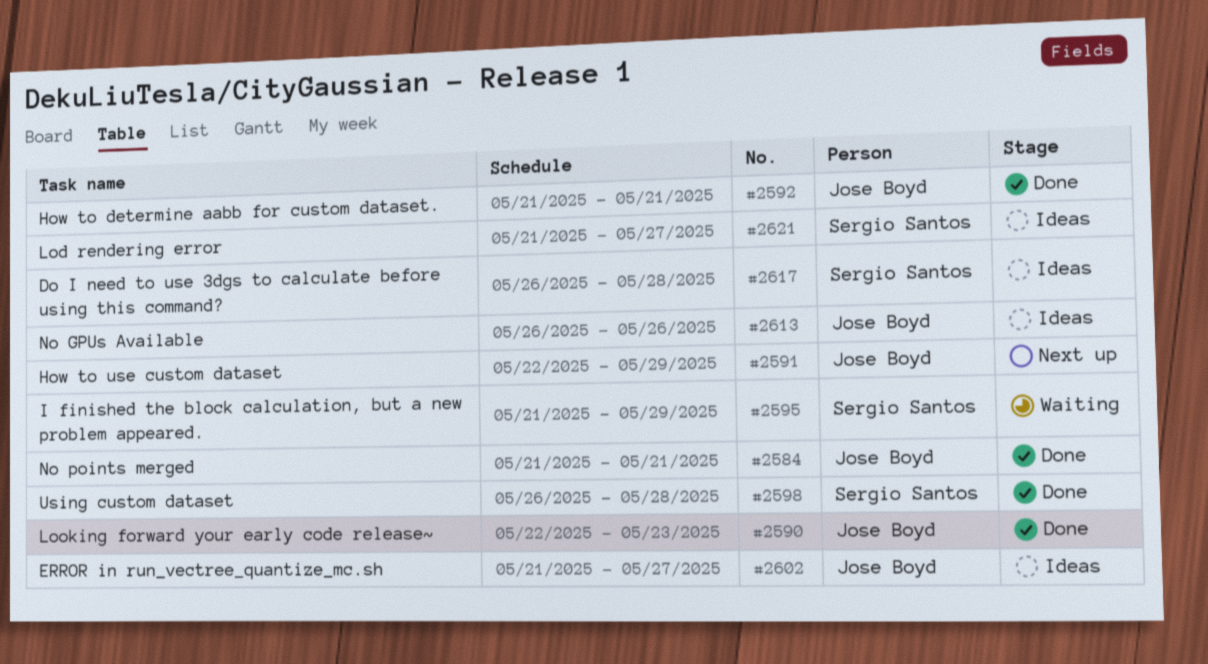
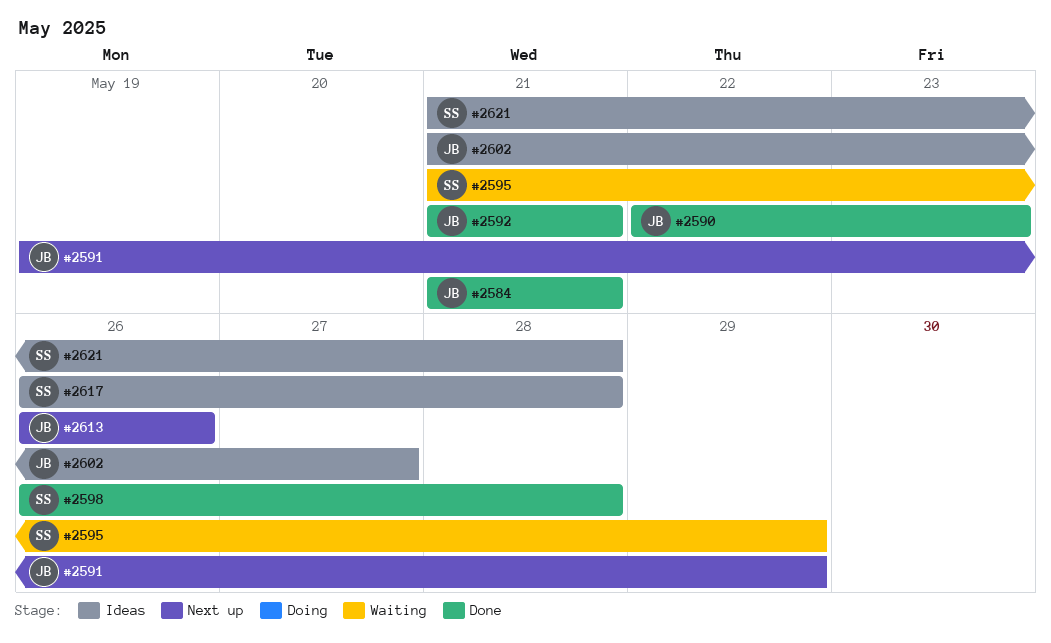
#2591, start: May 22 -> May 19
#2613, status: Ideas -> Next up
#2621, due: May 27 -> May 28

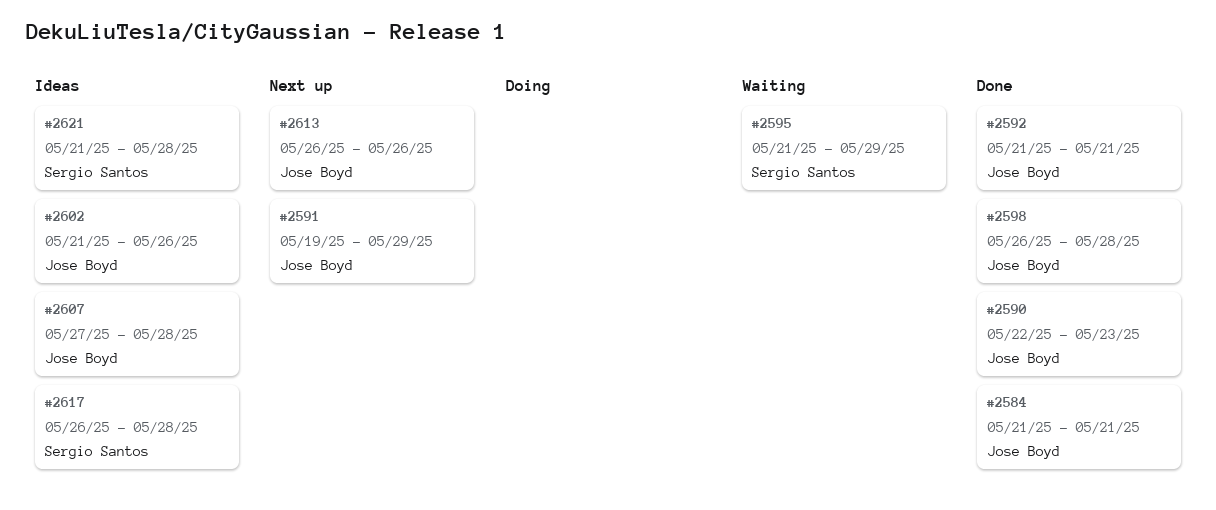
#2598, owner: Sergio Santos -> Jose Boyd
#2602, due: May 27 -> May 26
#2607: none -> present

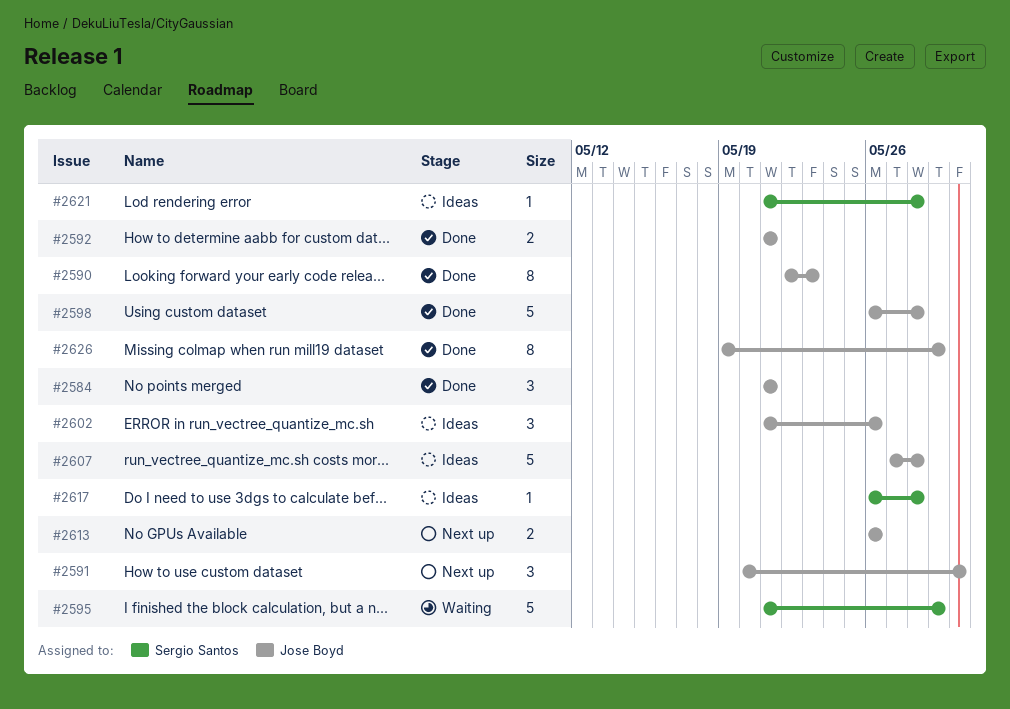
#2591, start: May 19 -> May 20
#2591, due: May 29 -> May 30
#2626: none -> present

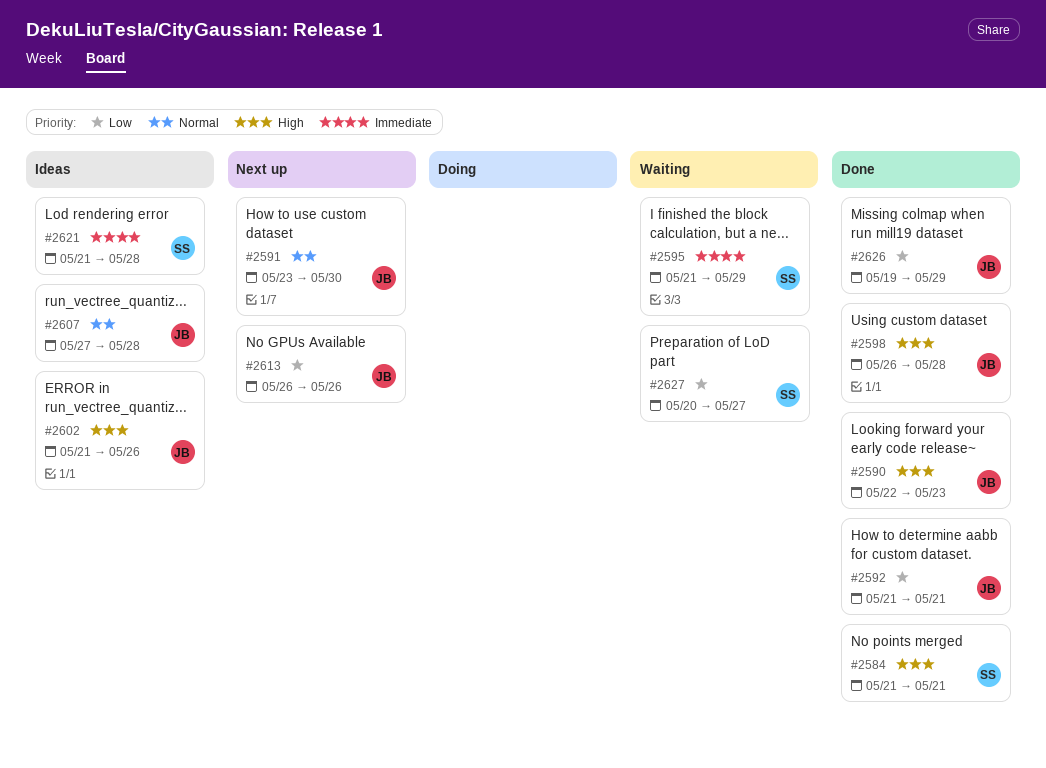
#2584, owner: Jose Boyd -> Sergio Santos
#2591, start: May 20 -> May 23
#2617: present -> none
#2627: none -> present

